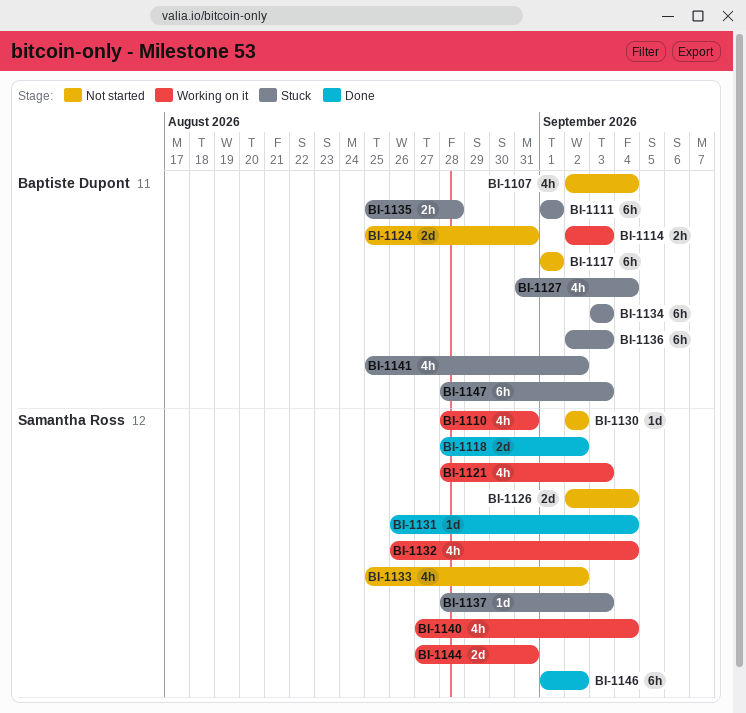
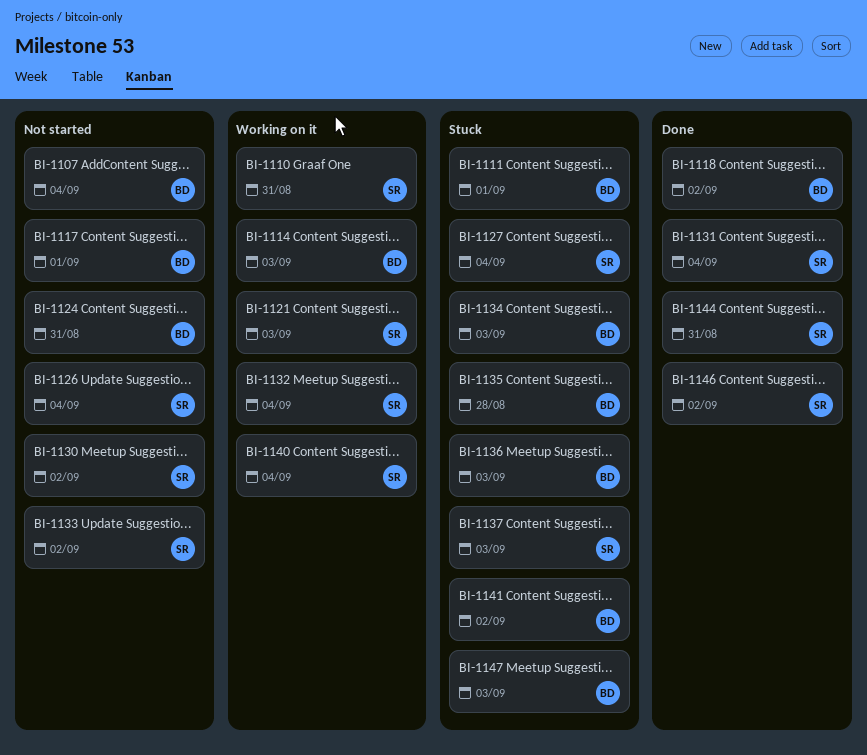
BI-1118, owner: Samantha Ross -> Baptiste Dupont
BI-1127, owner: Baptiste Dupont -> Samantha Ross
BI-1144, status: Working on it -> Done

